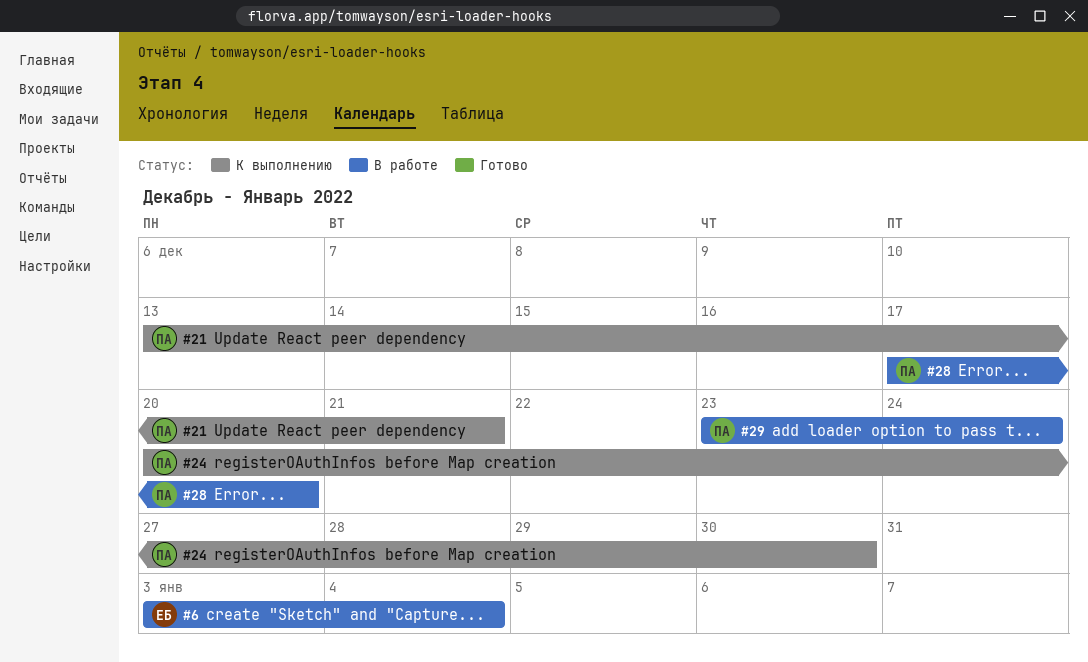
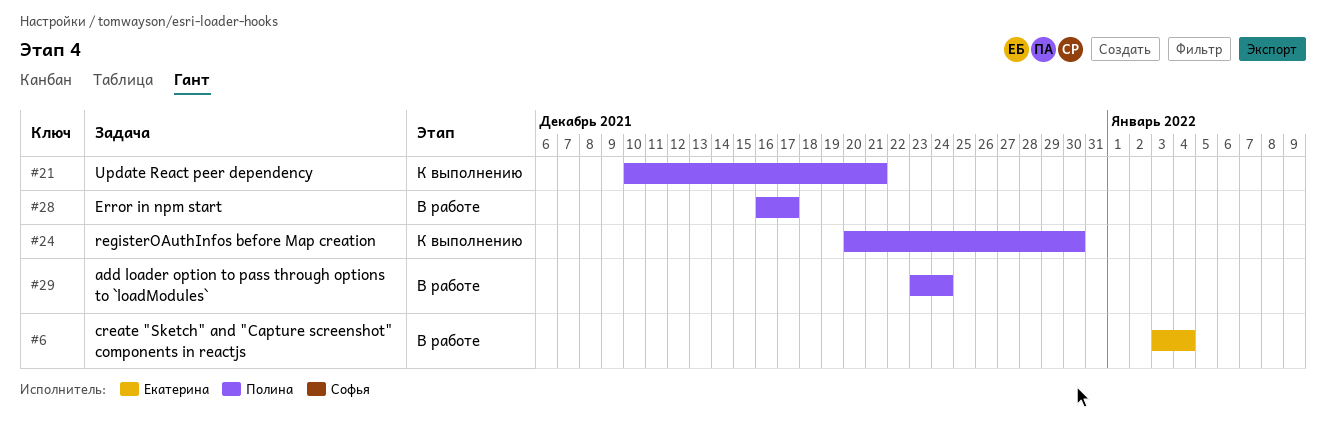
#21, start: Dec 13 -> Dec 10
#28, start: Dec 17 -> Dec 16
#28, due: Dec 20 -> Dec 17

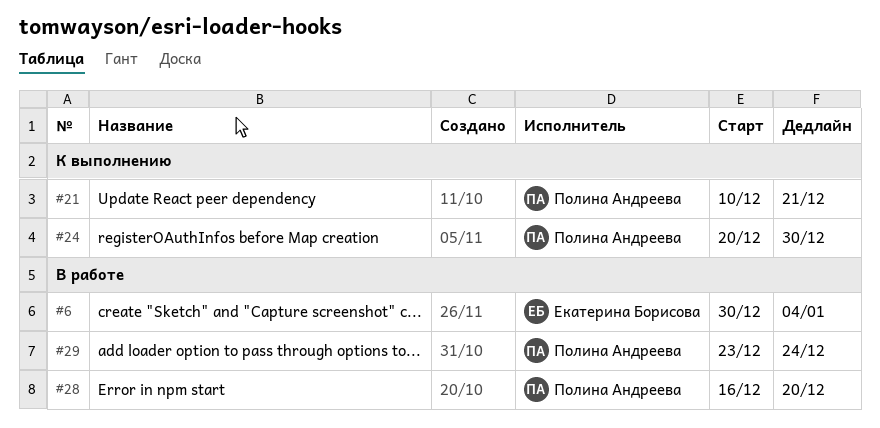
#6, start: Jan 3 -> Dec 30
#28, due: Dec 17 -> Dec 20

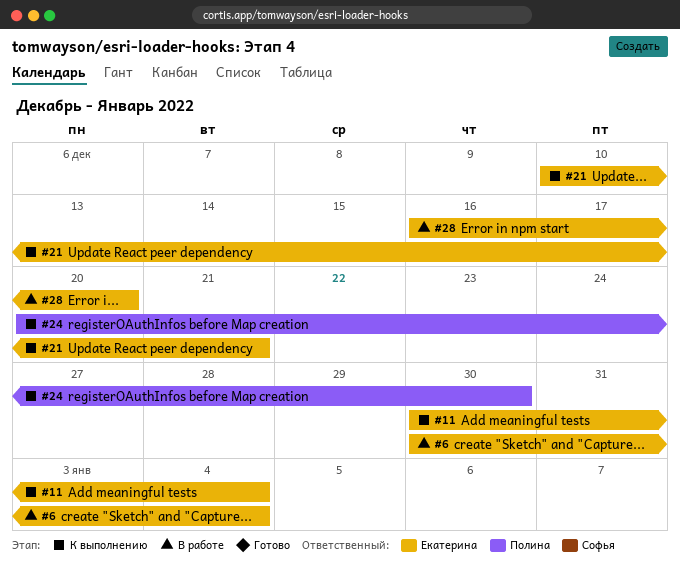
#11: none -> present
#21, owner: Полина Андреева -> Екатерина Борисова
#28, owner: Полина Андреева -> Екатерина Борисова
#29: present -> none

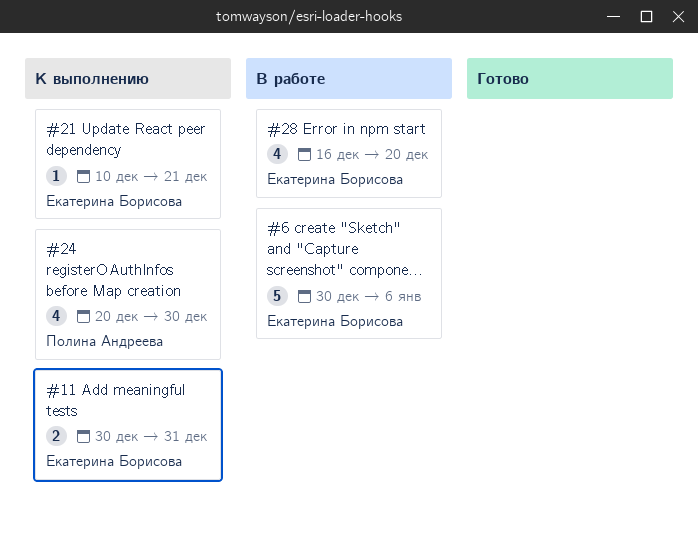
#6, due: Jan 4 -> Jan 6
#11, due: Jan 4 -> Dec 31

